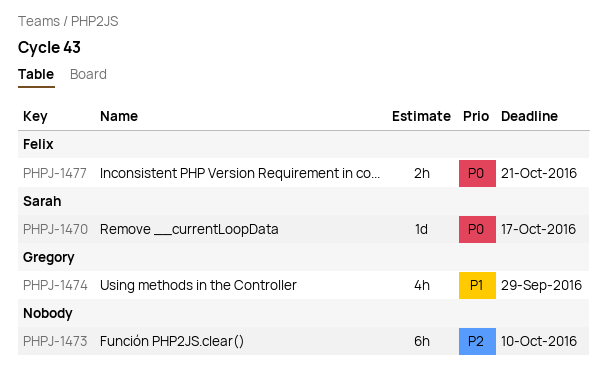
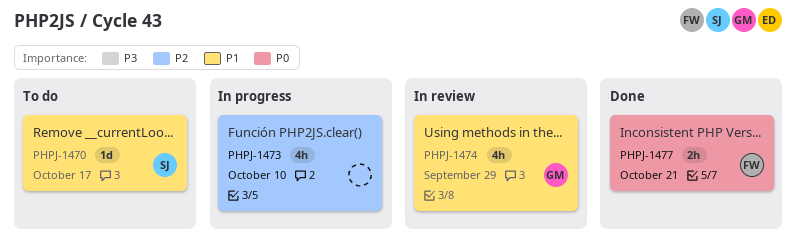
PHPJ-1470, priority: P0 -> P1
PHPJ-1473, estimate: 6h -> 4h

